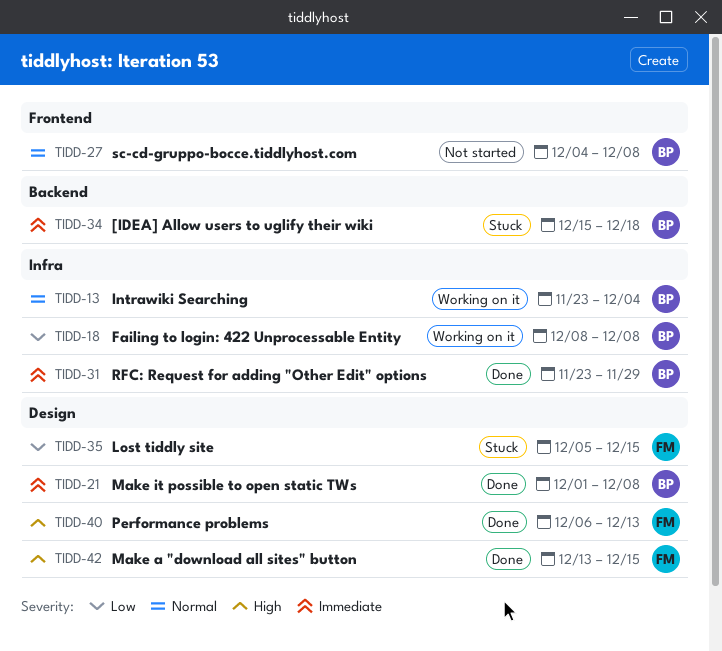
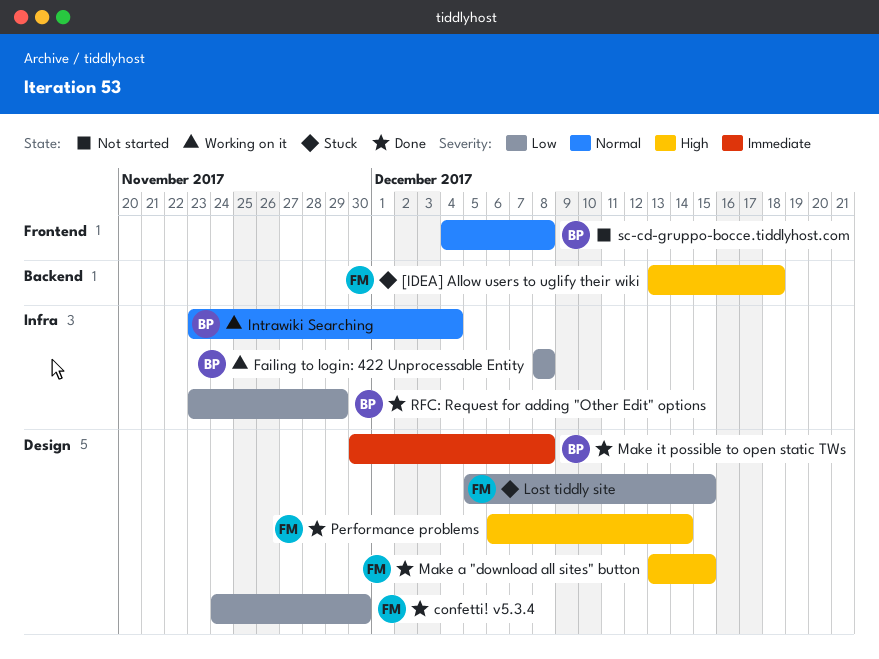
[IDEA] Allow users to uglify their wiki, owner: BP -> FM
[IDEA] Allow users to uglify their wiki, priority: Immediate -> High
[IDEA] Allow users to uglify their wiki, start: Dec 15 -> Dec 13
confetti! v5.3.4: none -> present
Make it possible to open static TWs, start: Dec 1 -> Nov 30
Performance problems, due: Dec 13 -> Dec 14
RFC: Request for adding "Other Edit" options, priority: Immediate -> Low

